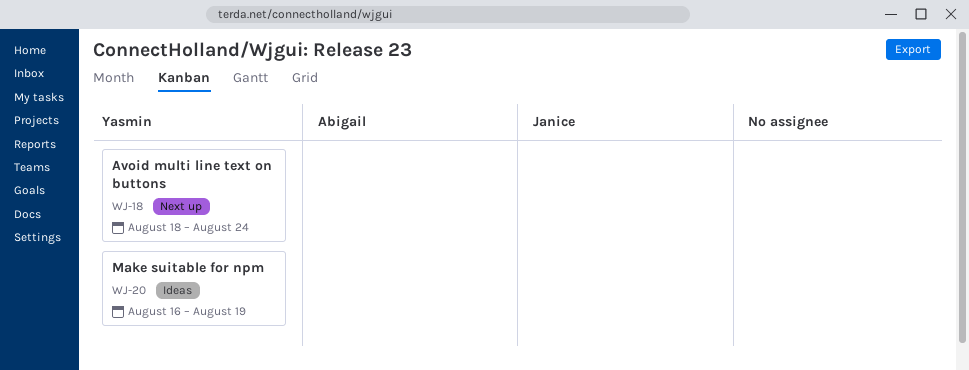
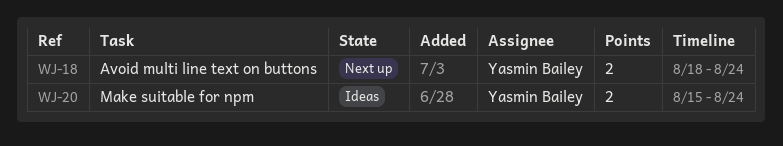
WJ-20, start: Aug 16 -> Aug 15
WJ-20, due: Aug 19 -> Aug 24

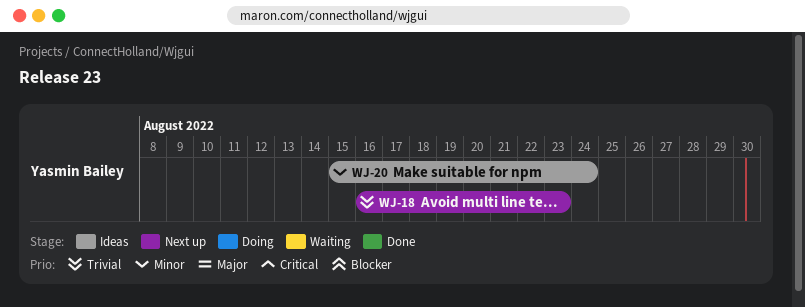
WJ-18, start: Aug 18 -> Aug 16
WJ-18, due: Aug 24 -> Aug 23

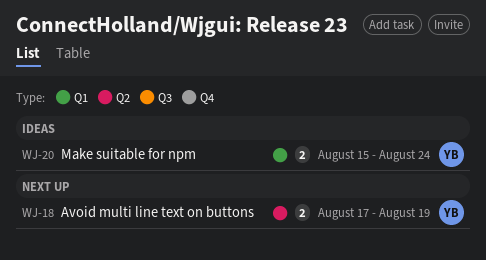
WJ-18, start: Aug 16 -> Aug 17
WJ-18, due: Aug 23 -> Aug 19

